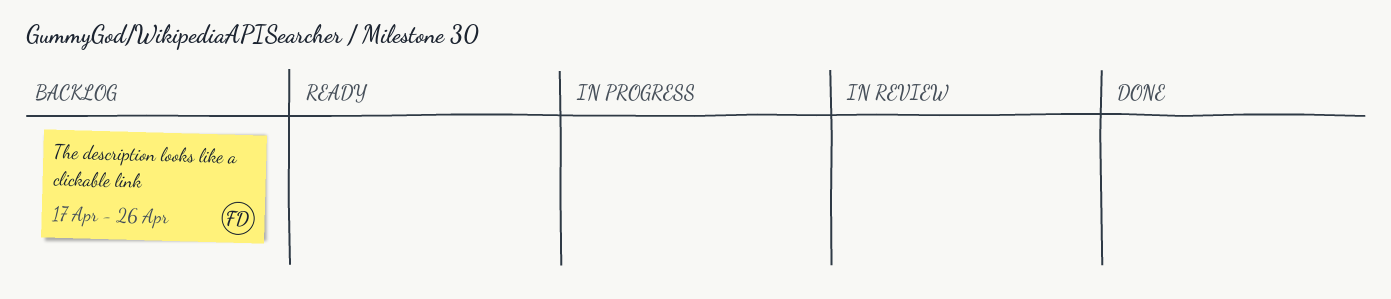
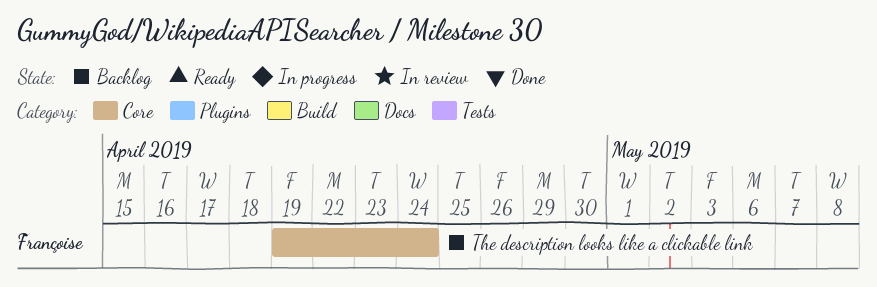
The description looks like a clickable link, start: Apr 17 -> Apr 19
The description looks like a clickable link, due: Apr 26 -> Apr 24

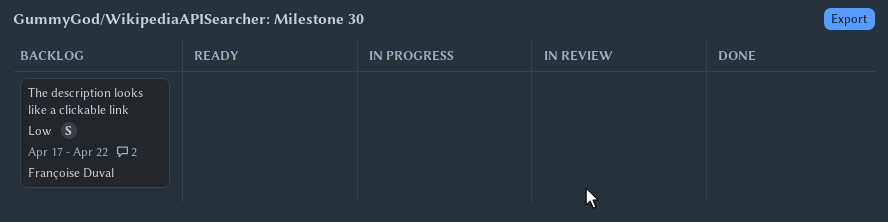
The description looks like a clickable link, start: Apr 19 -> Apr 17
The description looks like a clickable link, due: Apr 24 -> Apr 22

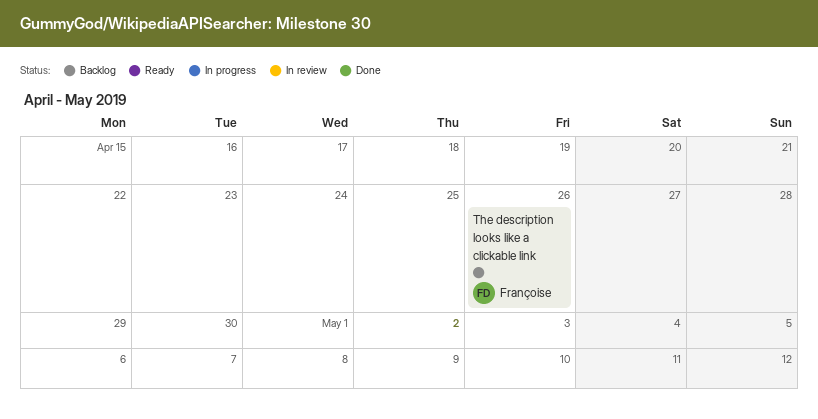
The description looks like a clickable link, due: Apr 22 -> Apr 26

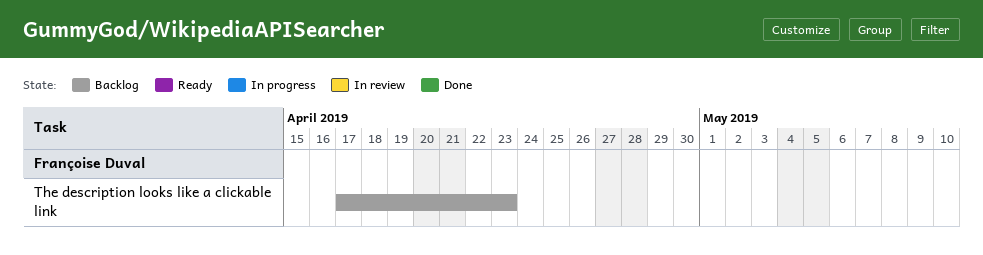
The description looks like a clickable link, due: Apr 26 -> Apr 23

